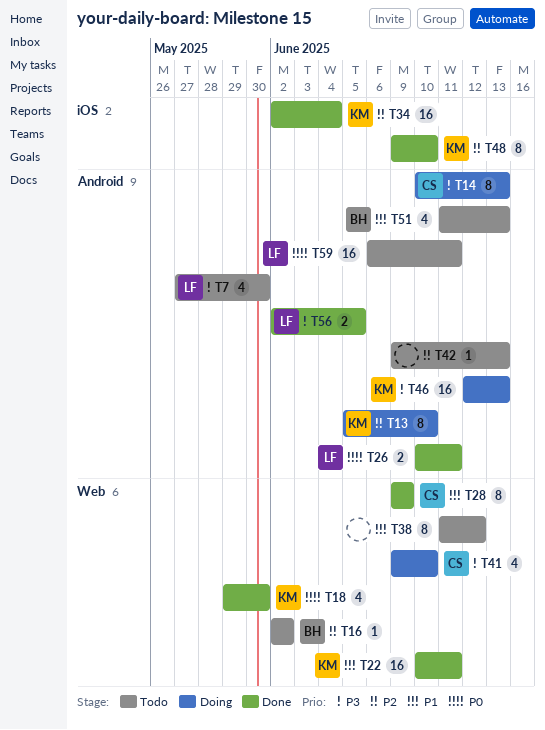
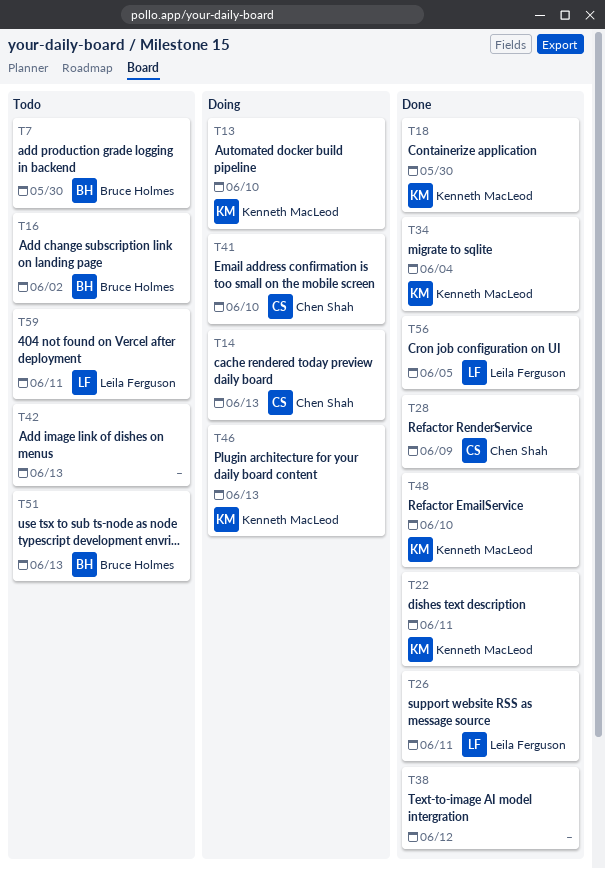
T7, owner: Leila Ferguson -> Bruce Holmes
T38, status: Todo -> Done

